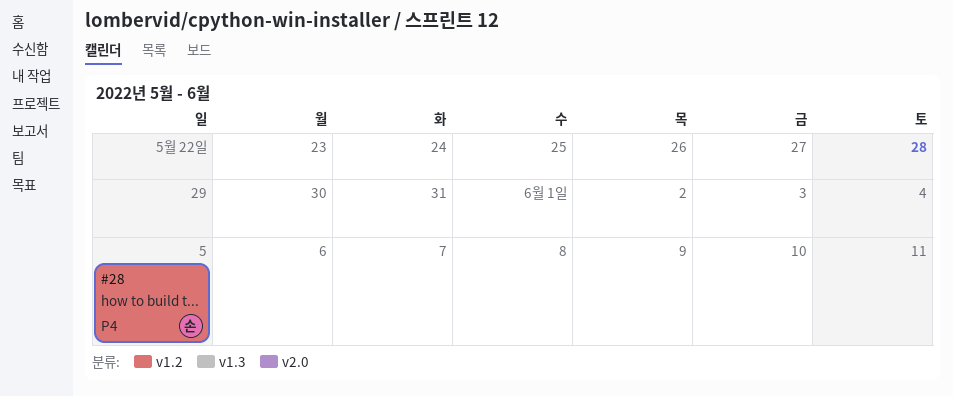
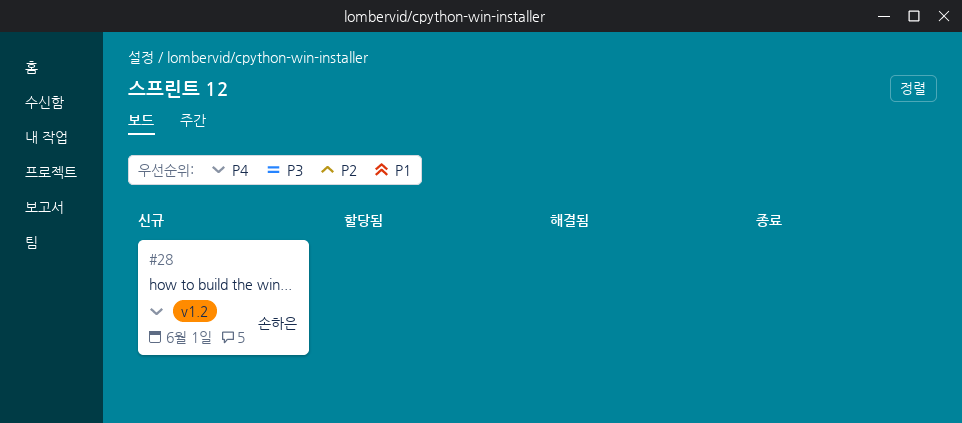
#28, due: Jun 5 -> Jun 1

